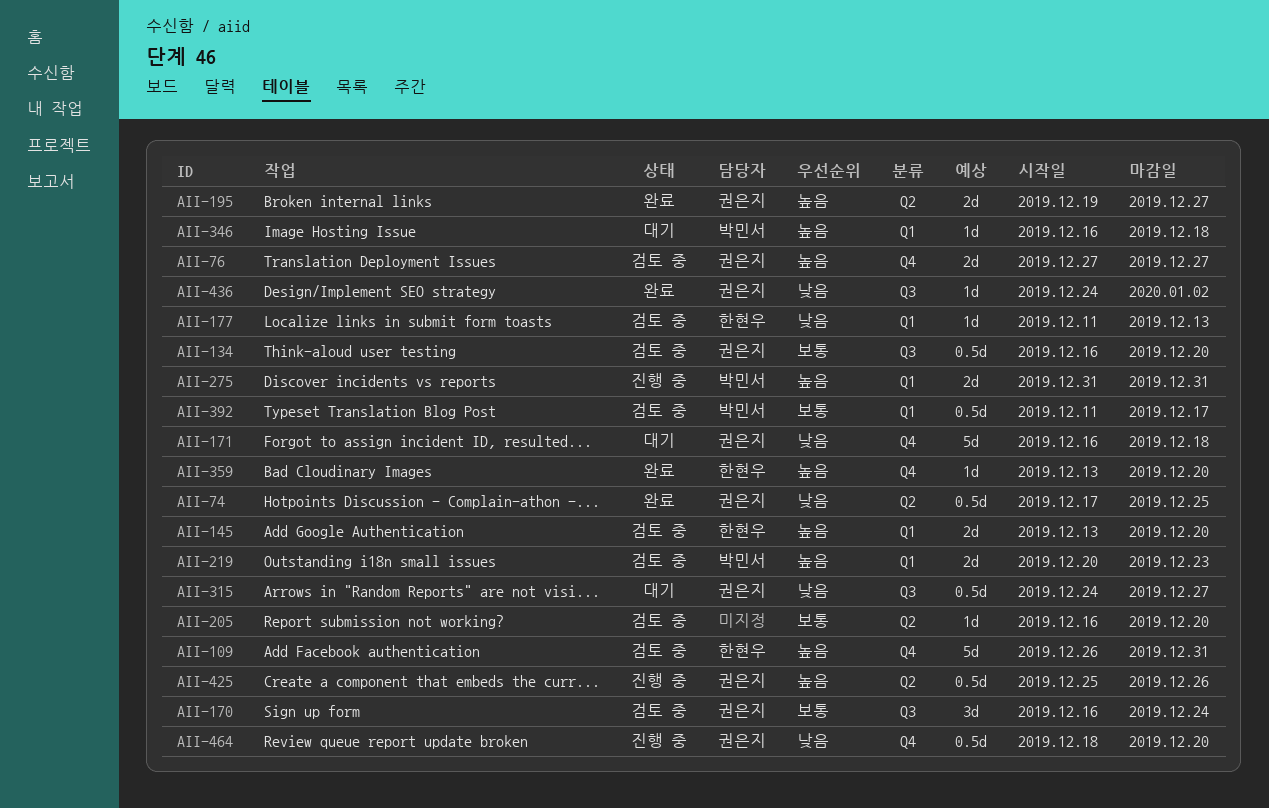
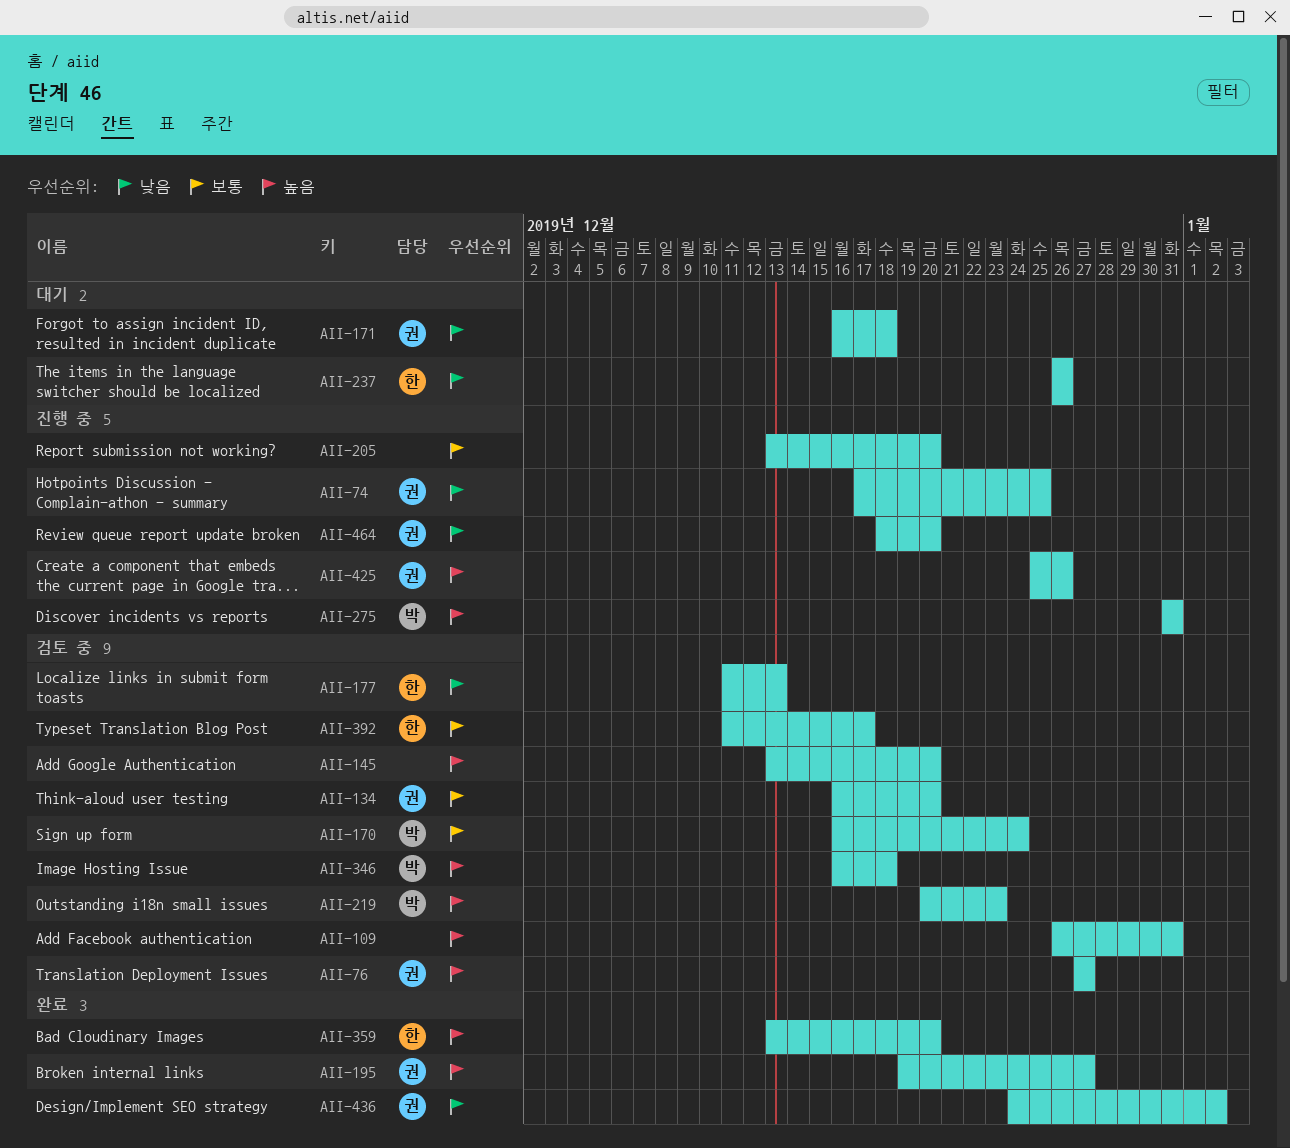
AII-74, status: 완료 -> 진행 중
AII-109, owner: 한현우 -> none
AII-145, owner: 한현우 -> none
AII-170, owner: 권은지 -> 박민서
AII-205, status: 검토 중 -> 진행 중
AII-205, start: Dec 16 -> Dec 13
AII-237: none -> present
AII-315: present -> none
AII-346, status: 대기 -> 검토 중
AII-392, owner: 박민서 -> 한현우

